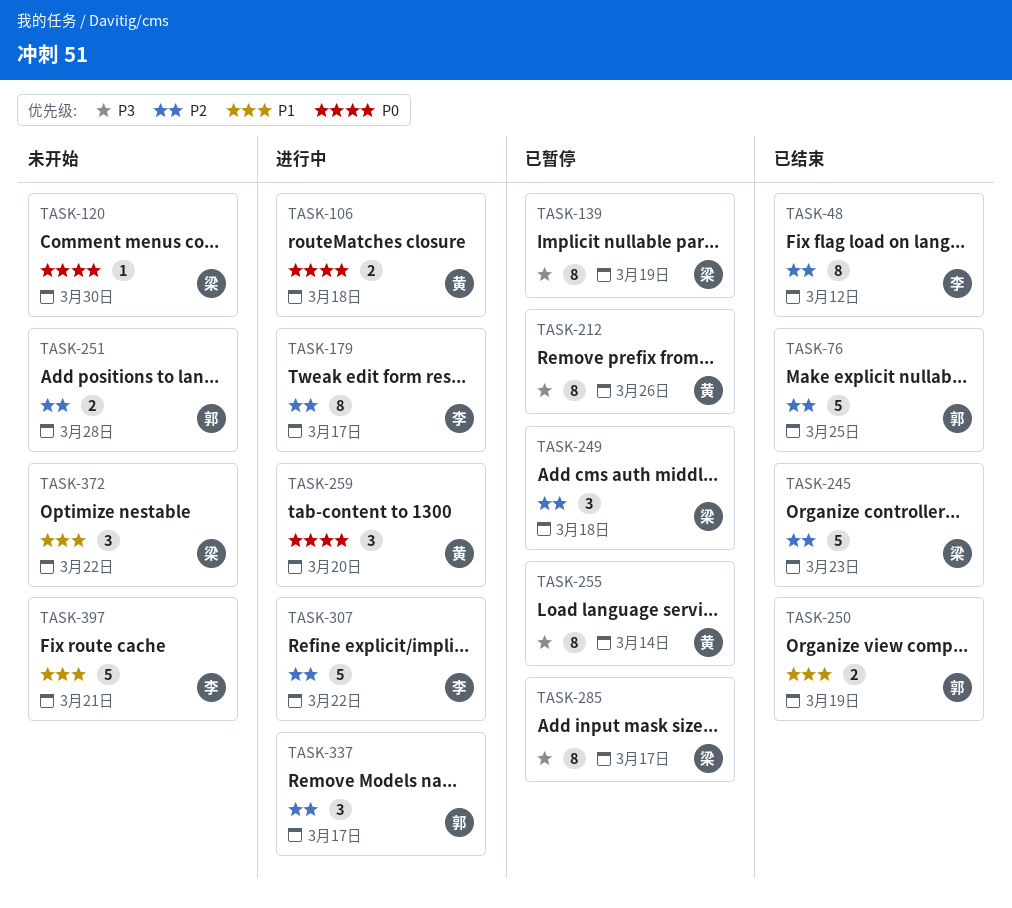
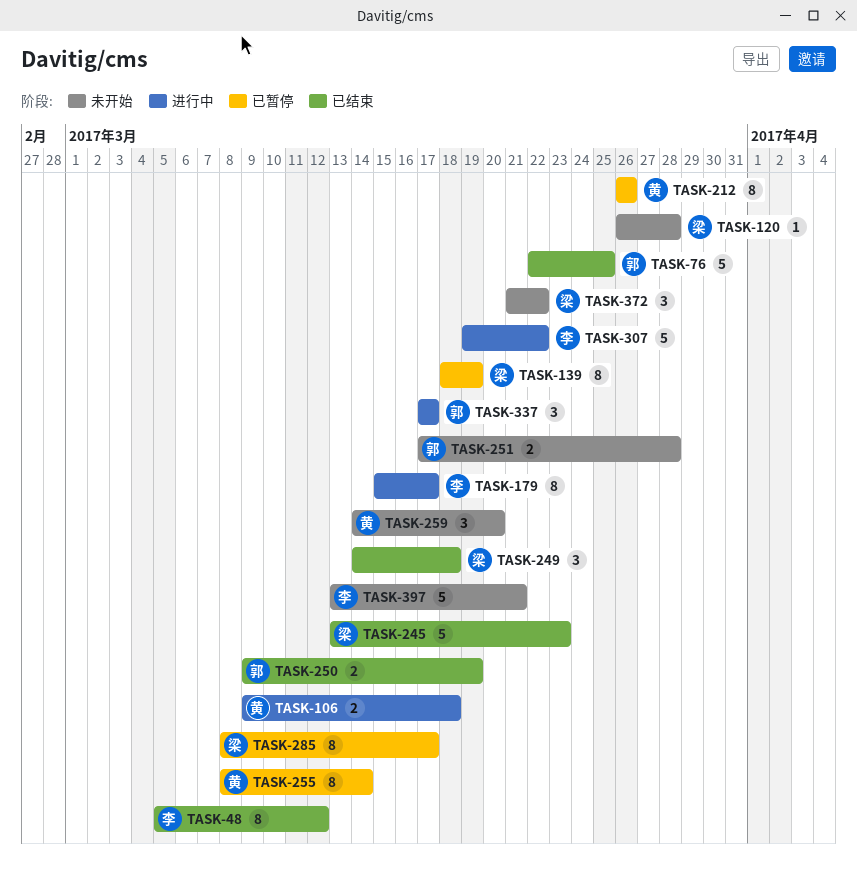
TASK-120, due: Mar 30 -> Mar 28
TASK-249, status: 已暂停 -> 已结束
TASK-259, status: 进行中 -> 未开始

